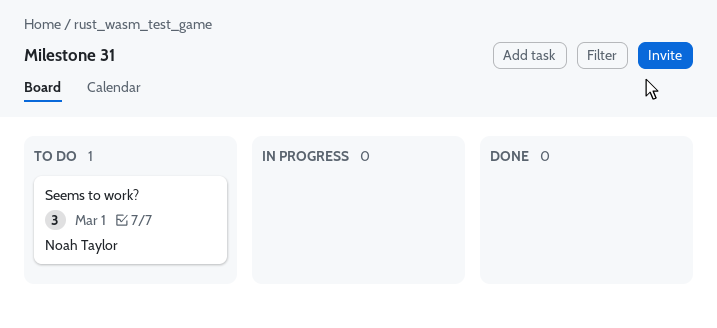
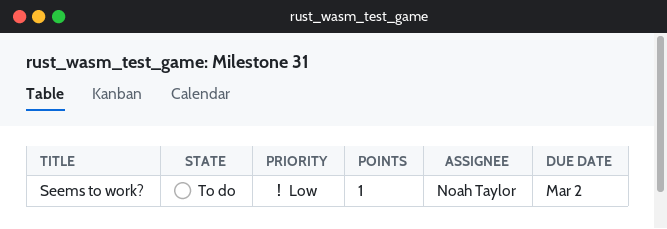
Seems to work?, estimate: 3 -> 1
Seems to work?, due: Mar 1 -> Mar 2

